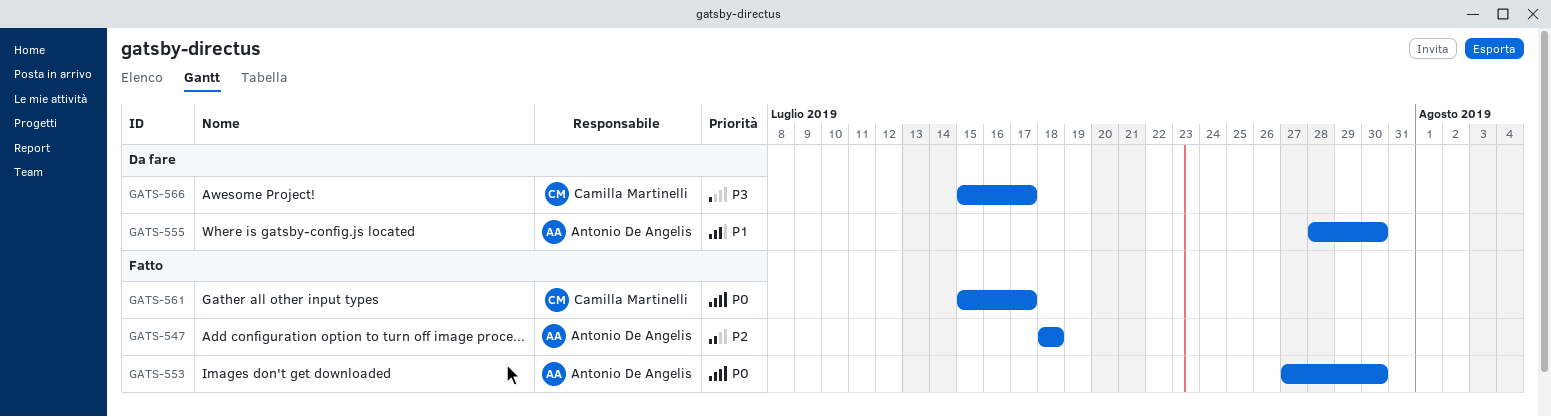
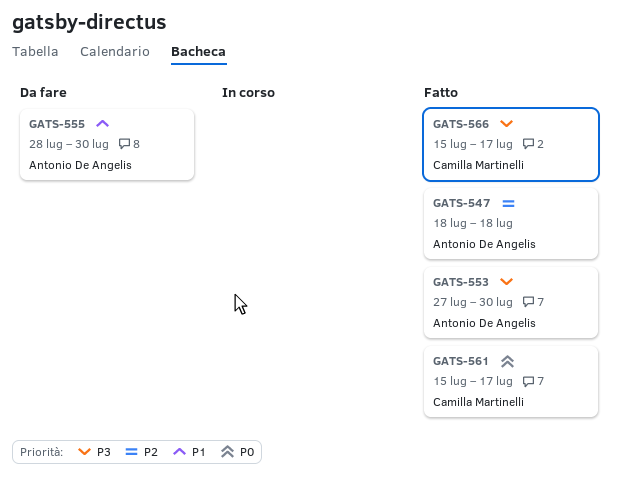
GATS-553, priority: P0 -> P3
GATS-566, status: Da fare -> Fatto

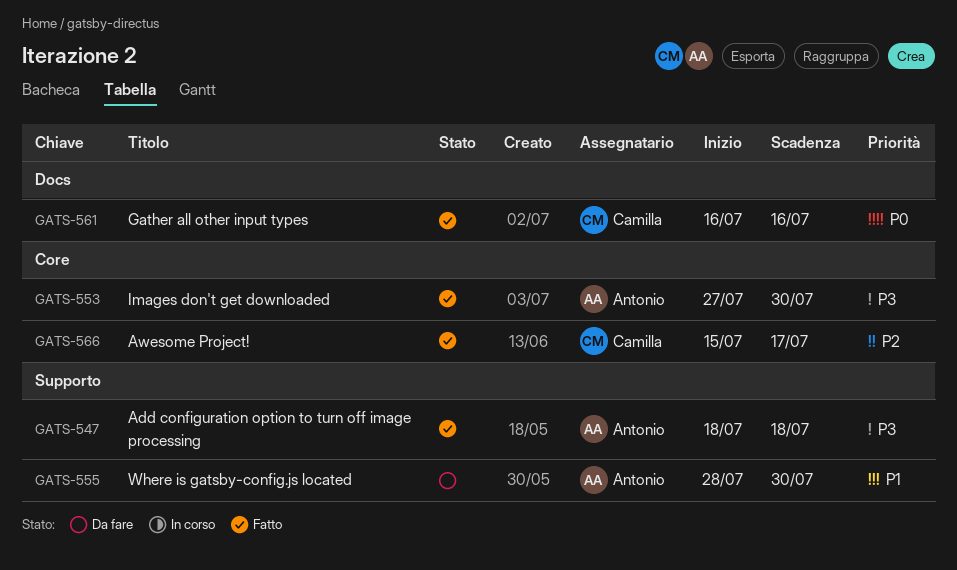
GATS-547, priority: P2 -> P3
GATS-561, start: Jul 15 -> Jul 16
GATS-561, due: Jul 17 -> Jul 16
GATS-566, priority: P3 -> P2

